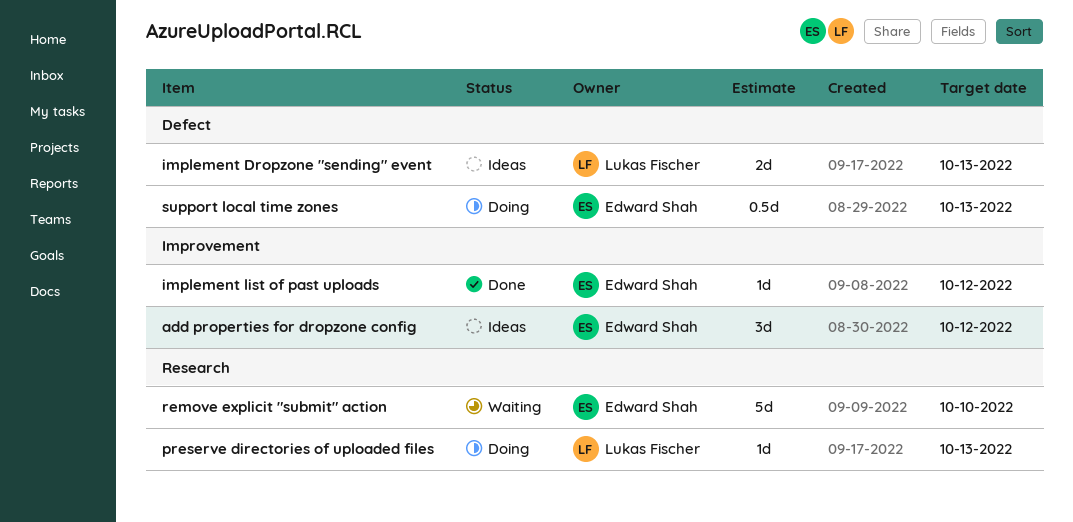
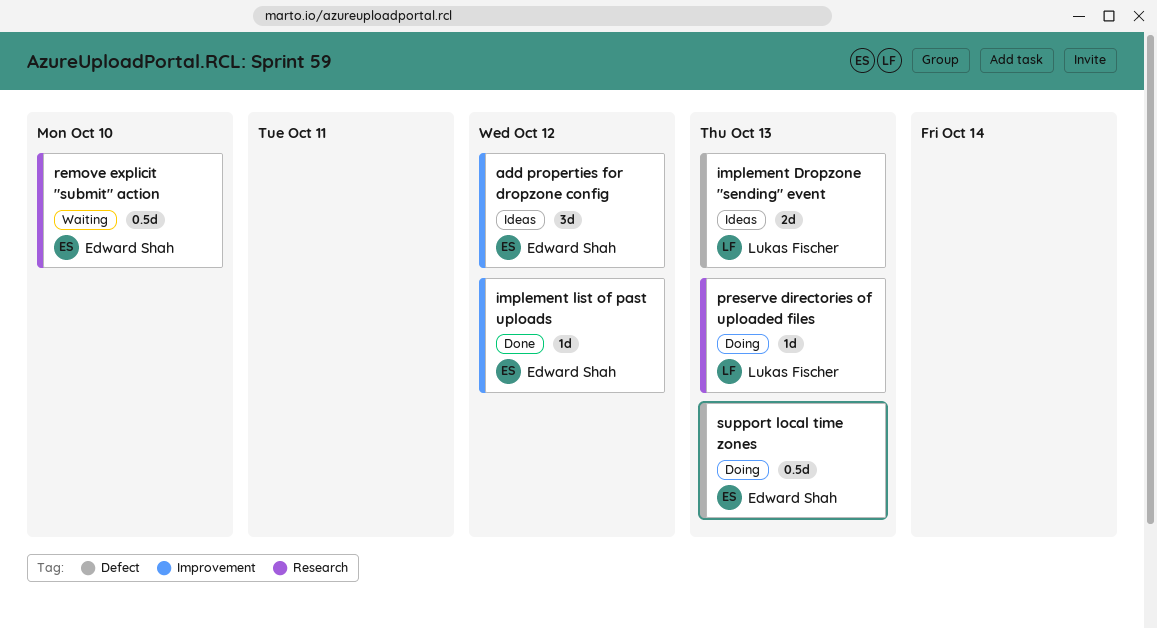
remove explicit "submit" action, estimate: 5d -> 0.5d

